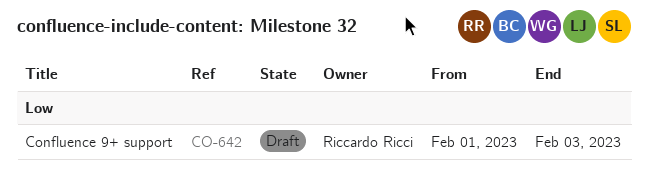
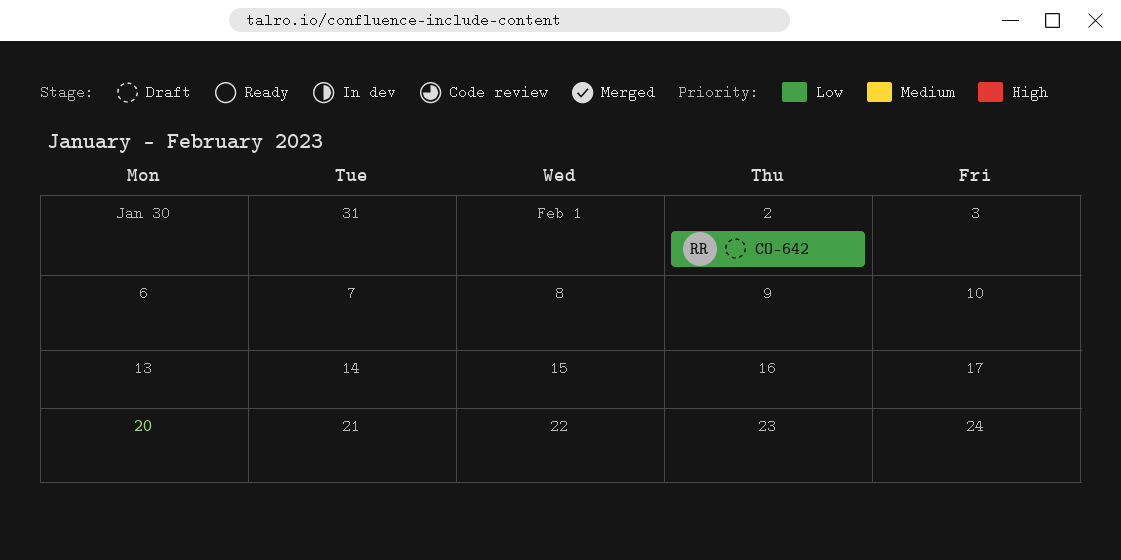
CO-642, start: Feb 1 -> Feb 2
CO-642, due: Feb 3 -> Feb 2

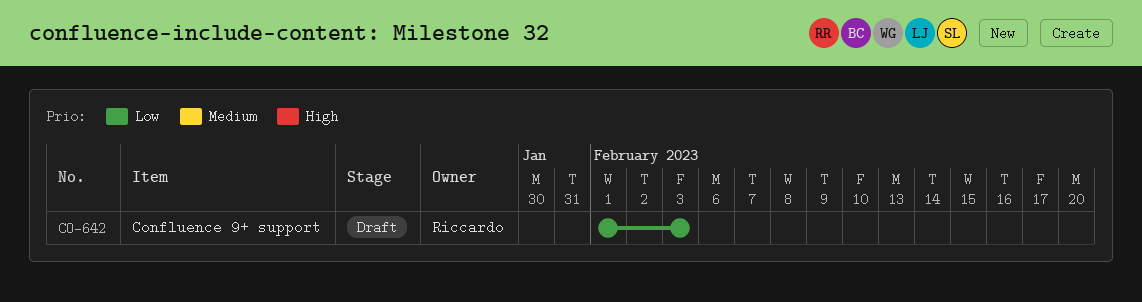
CO-642, start: Feb 2 -> Feb 1
CO-642, due: Feb 2 -> Feb 3

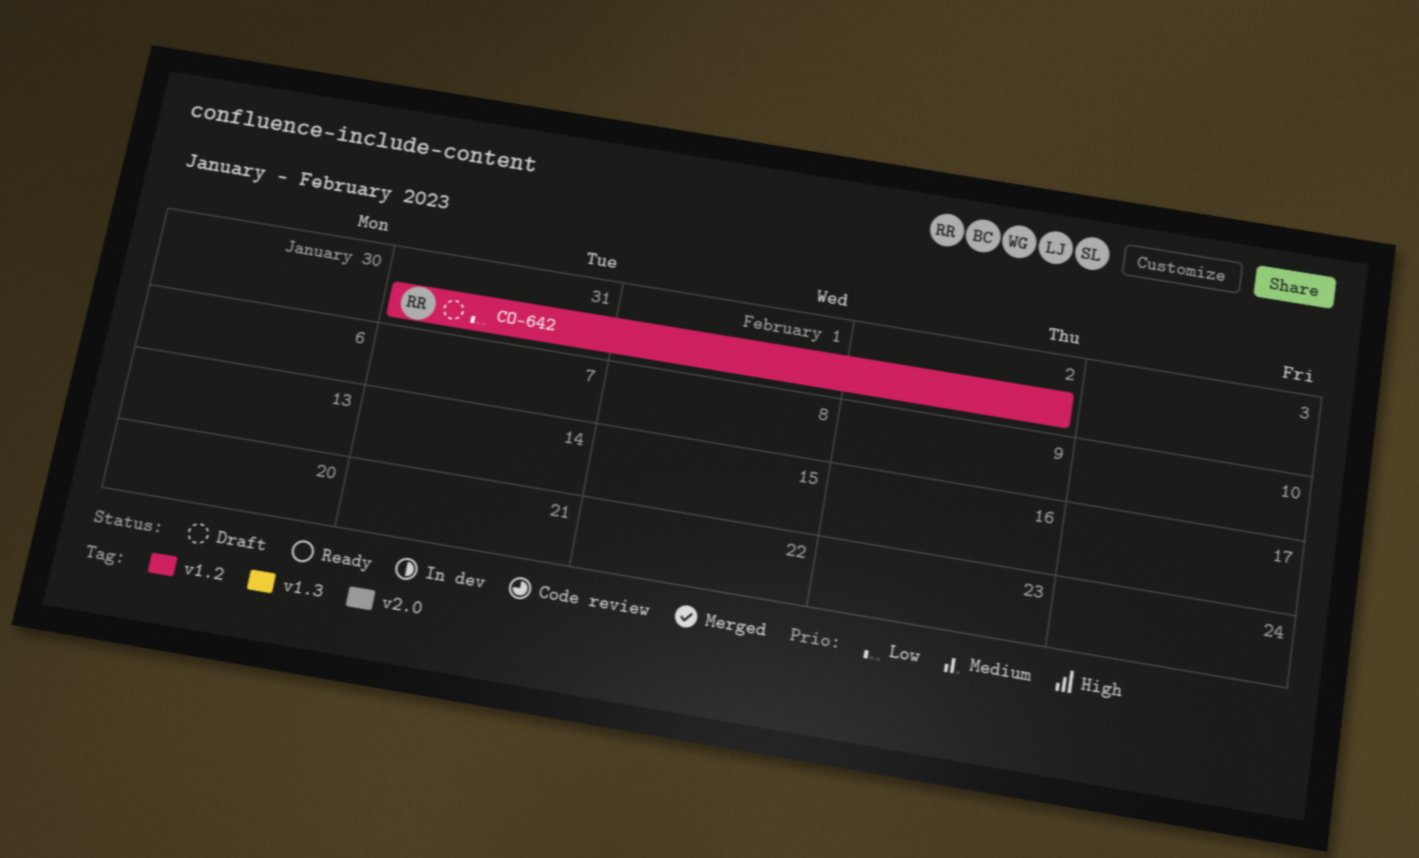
CO-642, start: Feb 1 -> Jan 31
CO-642, due: Feb 3 -> Feb 2

